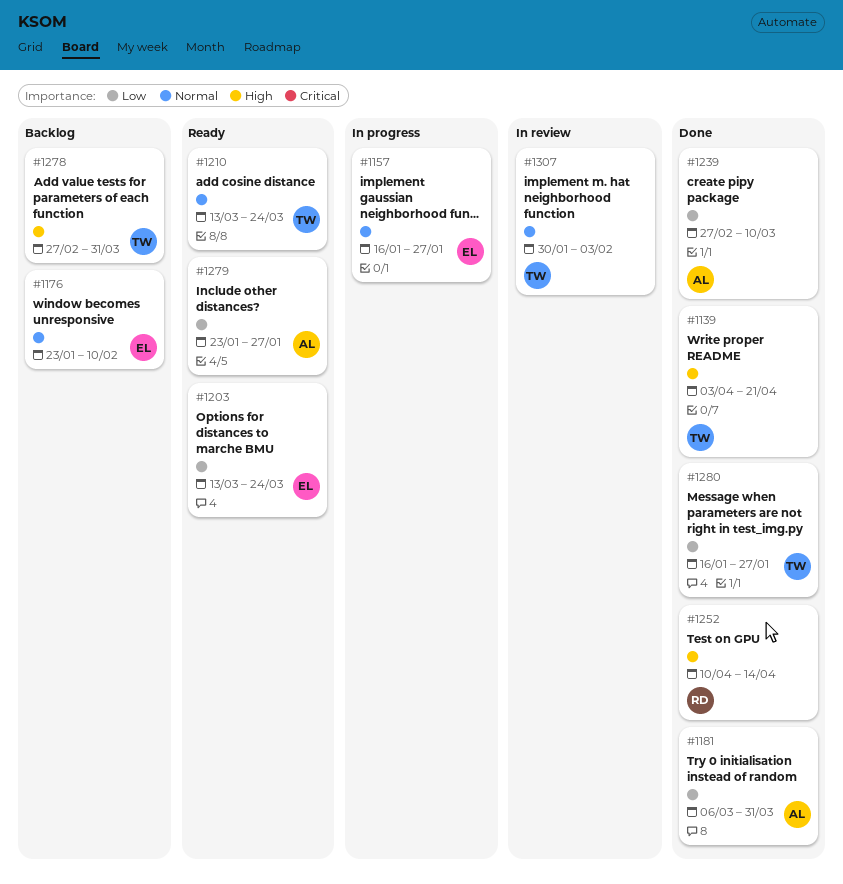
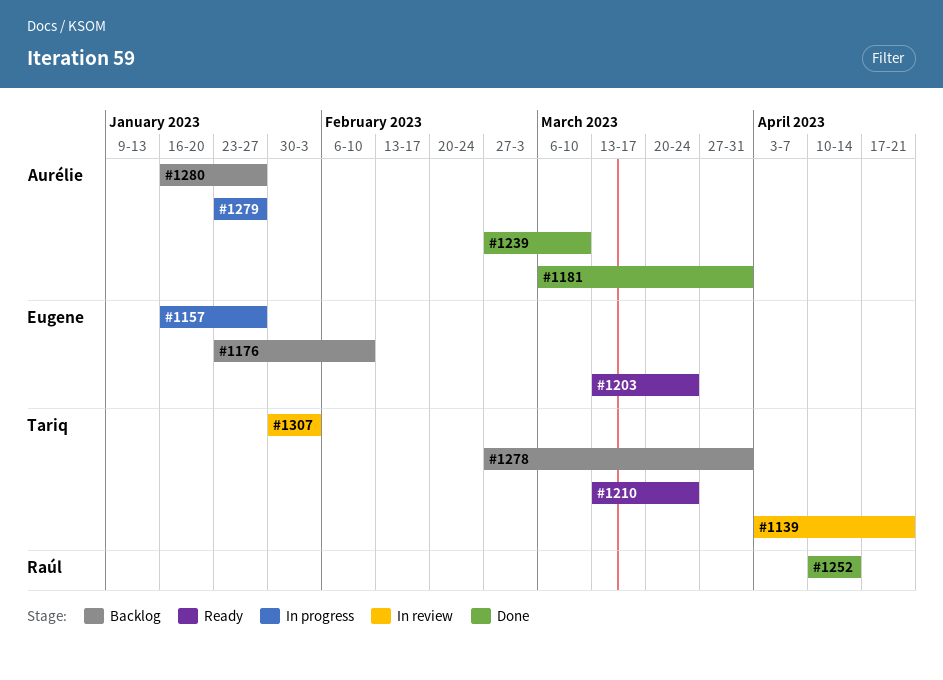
#1139, status: Done -> In review
#1279, status: Ready -> In progress
#1280, status: Done -> Backlog
#1280, owner: Tariq -> Aurélie

